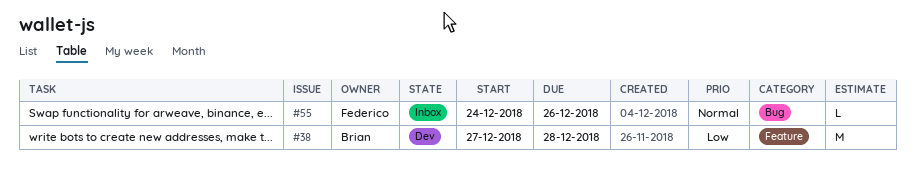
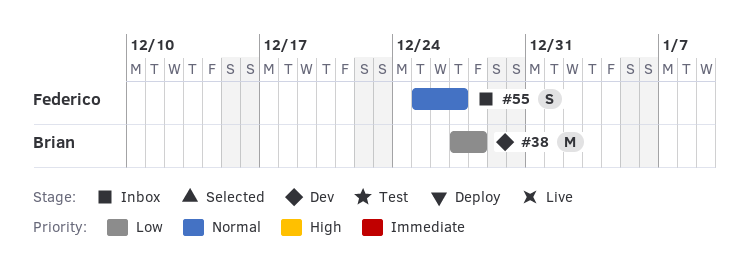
#55, estimate: L -> S
#55, start: Dec 24 -> Dec 25
#55, due: Dec 26 -> Dec 27

